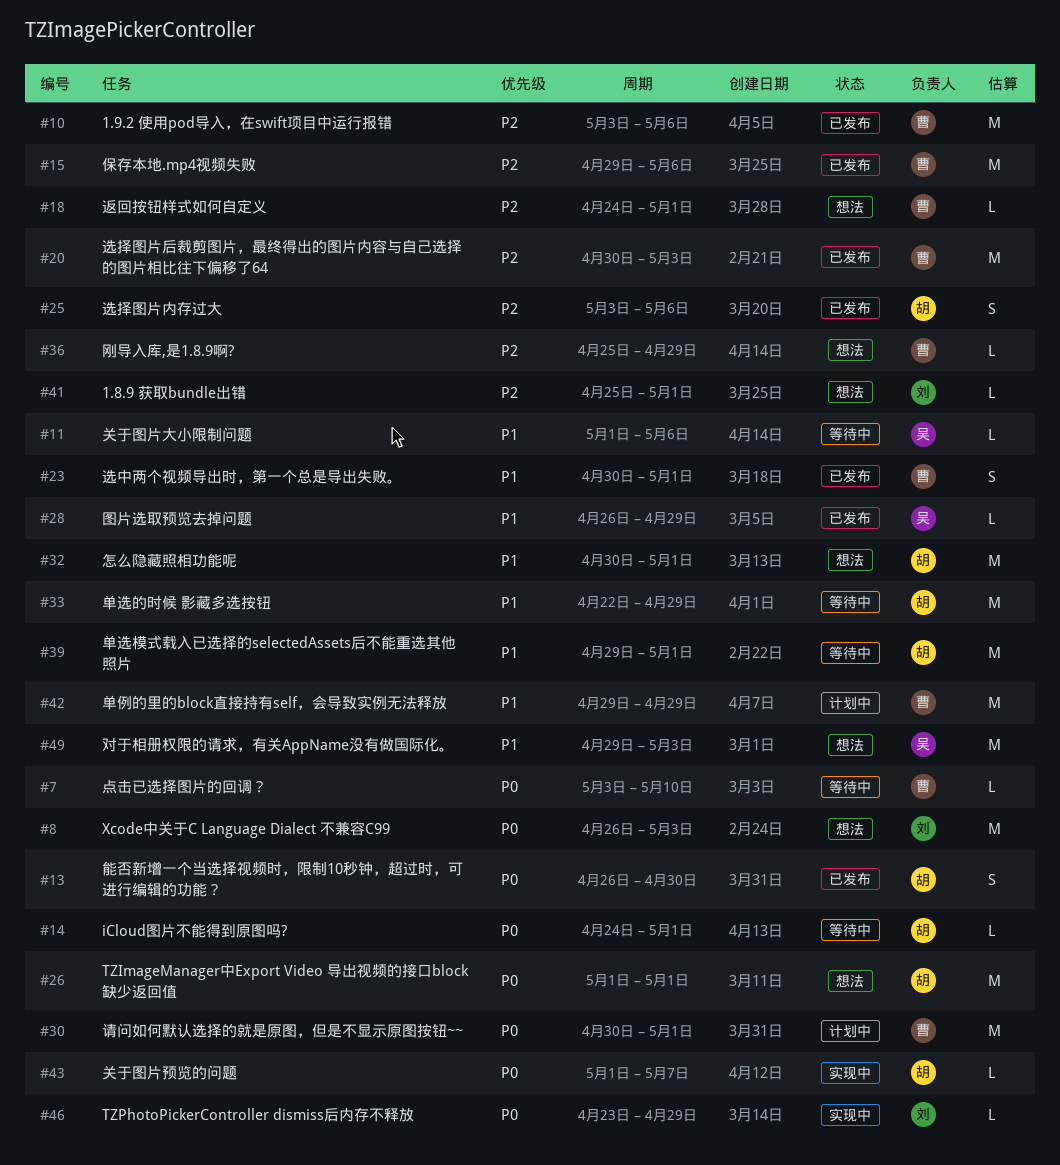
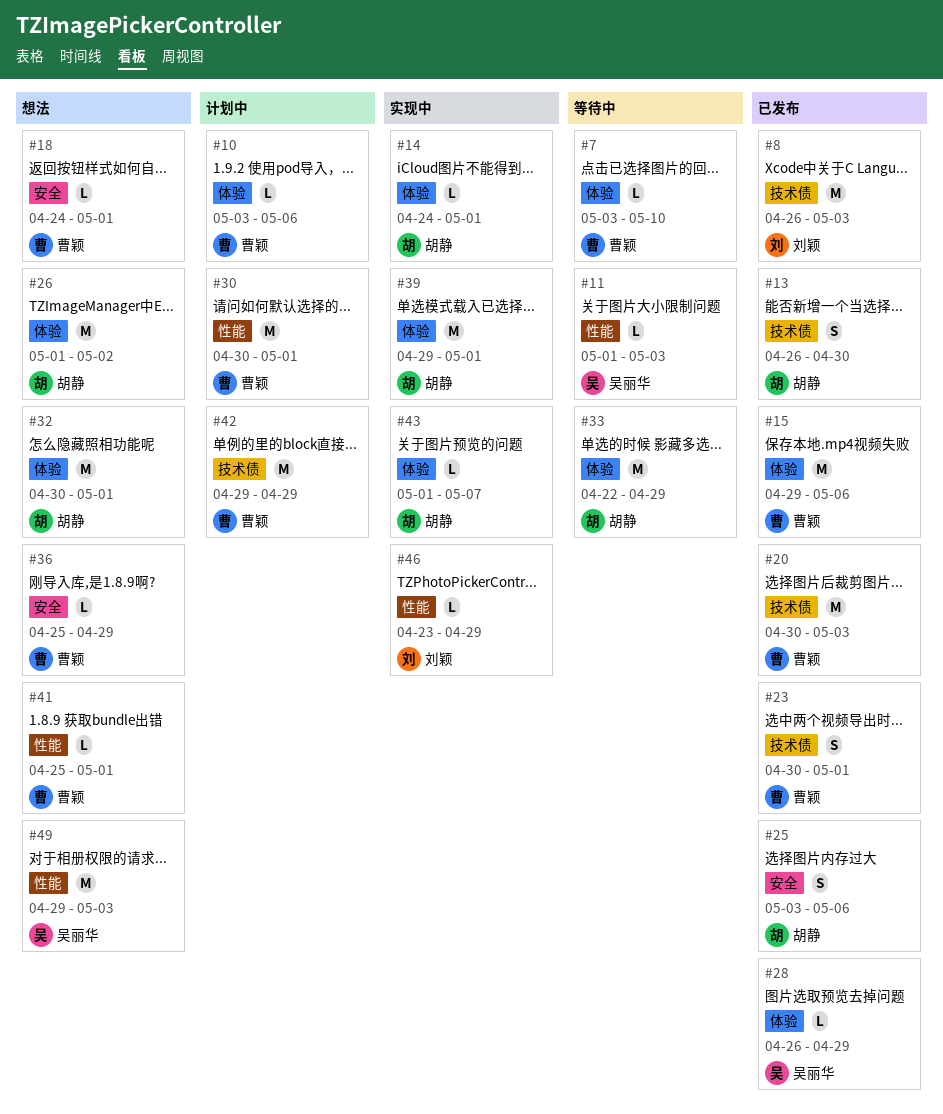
#8, status: 想法 -> 已发布
#10, status: 已发布 -> 计划中
#10, estimate: M -> L
#11, due: May 6 -> May 3
#14, status: 等待中 -> 实现中
#26, due: May 1 -> May 2
#39, status: 等待中 -> 实现中
#41, owner: 刘颖 -> 曹颖

